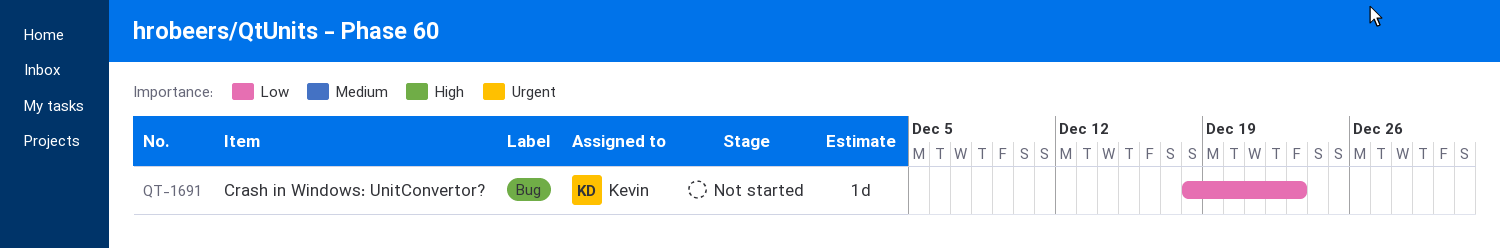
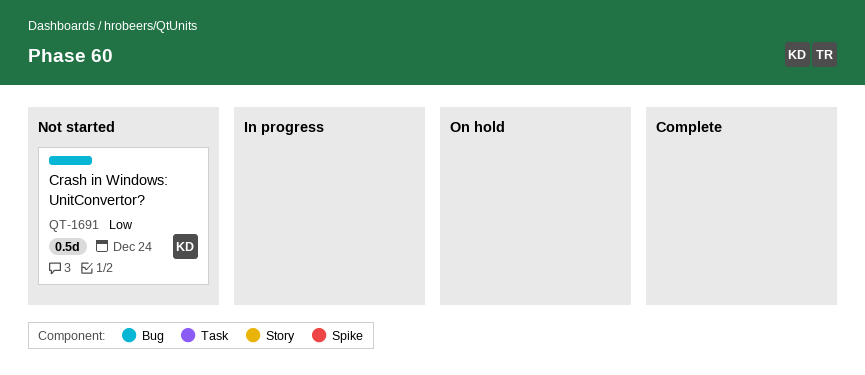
QT-1691, estimate: 1d -> 0.5d
QT-1691, due: Dec 23 -> Dec 24

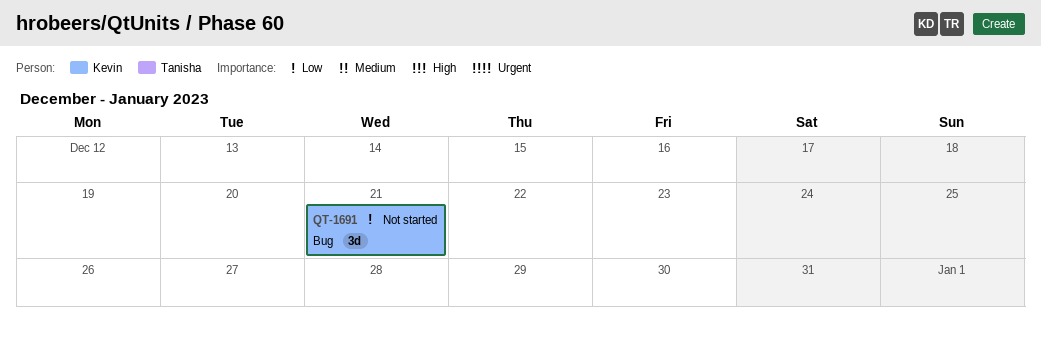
QT-1691, estimate: 0.5d -> 3d
QT-1691, due: Dec 24 -> Dec 21

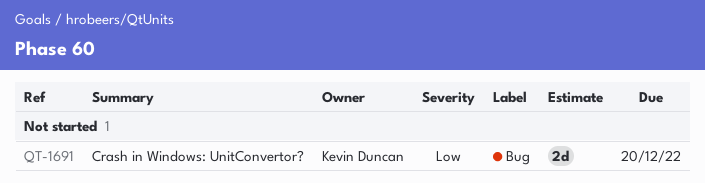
QT-1691, estimate: 3d -> 2d
QT-1691, due: Dec 21 -> Dec 20

